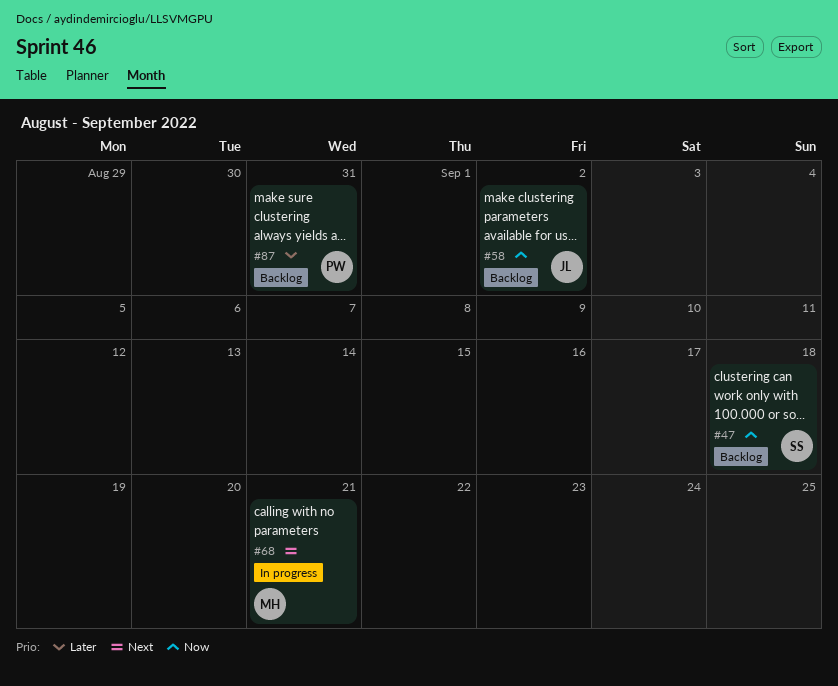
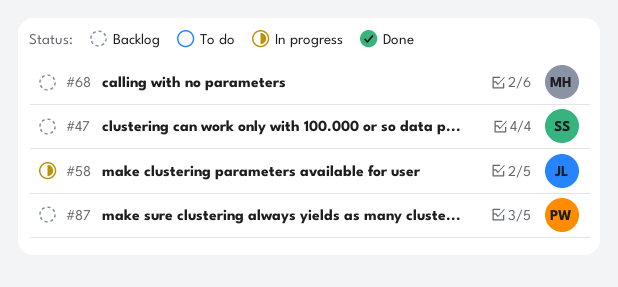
#58, status: Backlog -> In progress
#68, status: In progress -> Backlog

